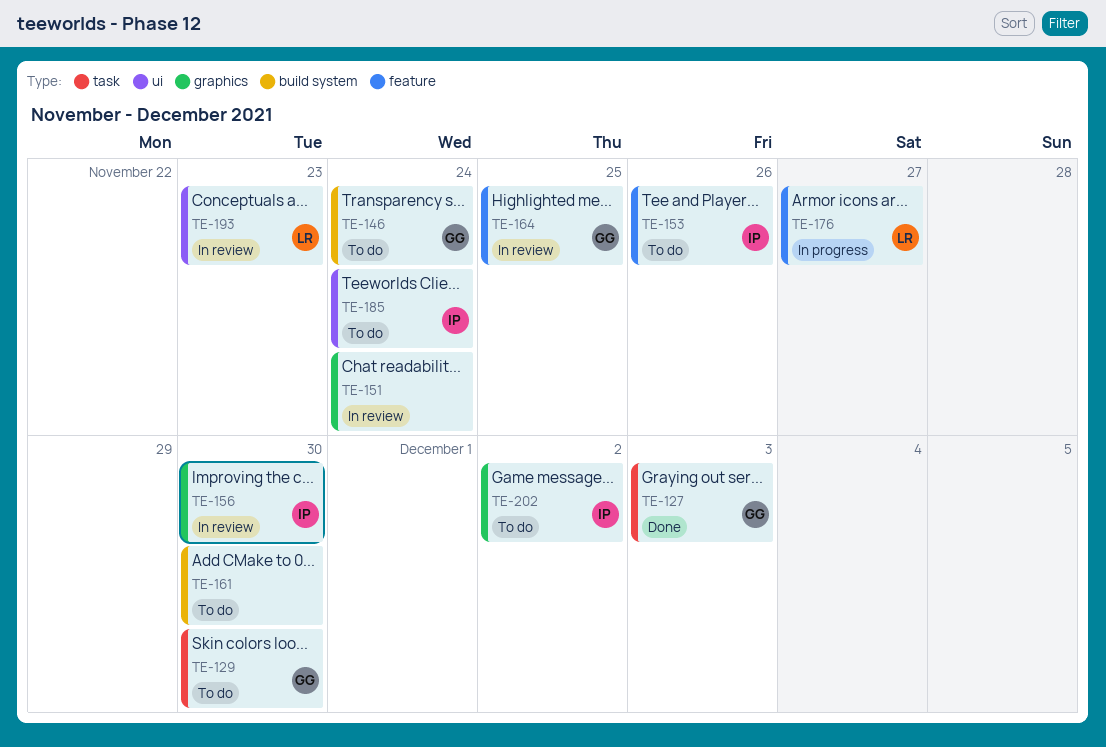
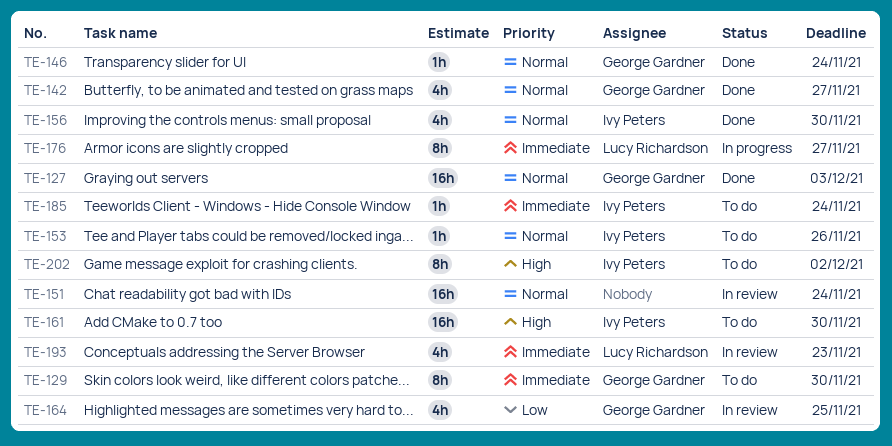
TE-142: none -> present
TE-146, status: To do -> Done
TE-156, status: In review -> Done
TE-161, owner: none -> Ivy Peters

